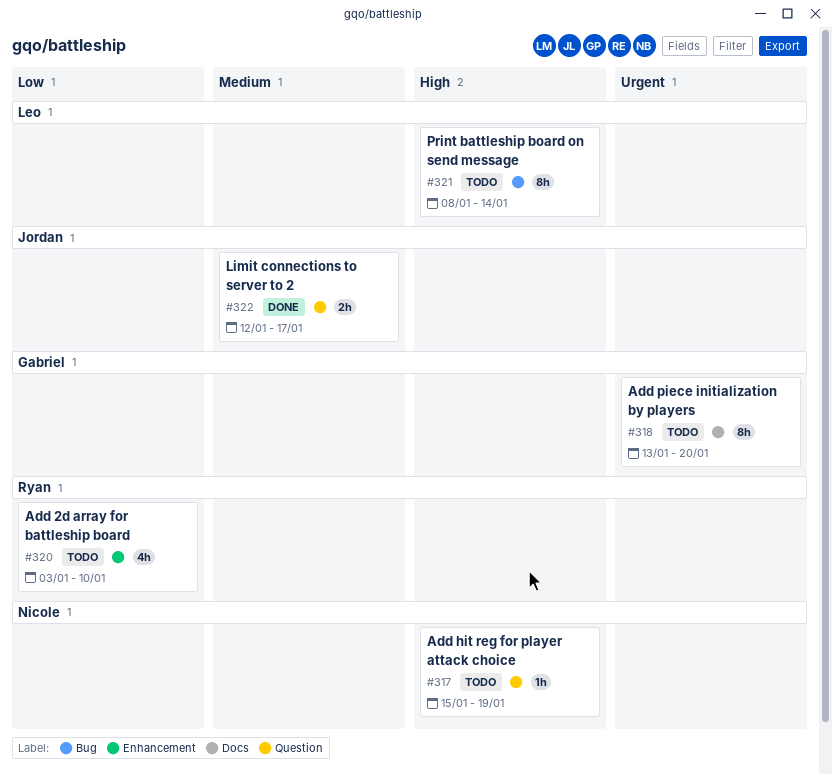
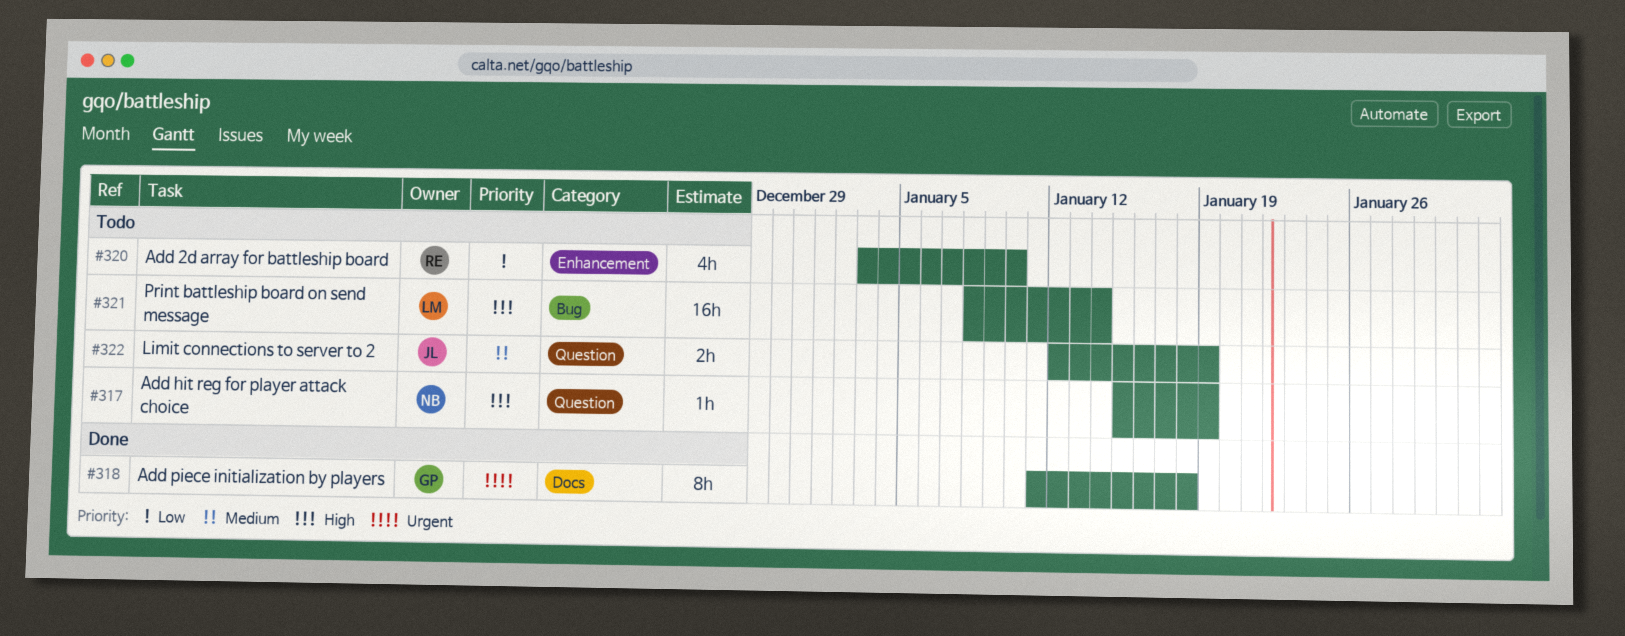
#318, status: Todo -> Done
#318, start: Jan 13 -> Jan 11
#318, due: Jan 20 -> Jan 18
#321, estimate: 8h -> 16h
#322, status: Done -> Todo
#322, due: Jan 17 -> Jan 19

